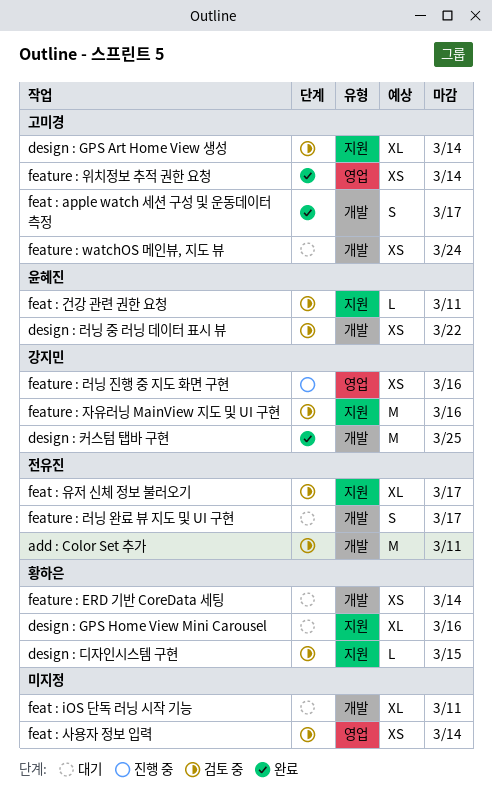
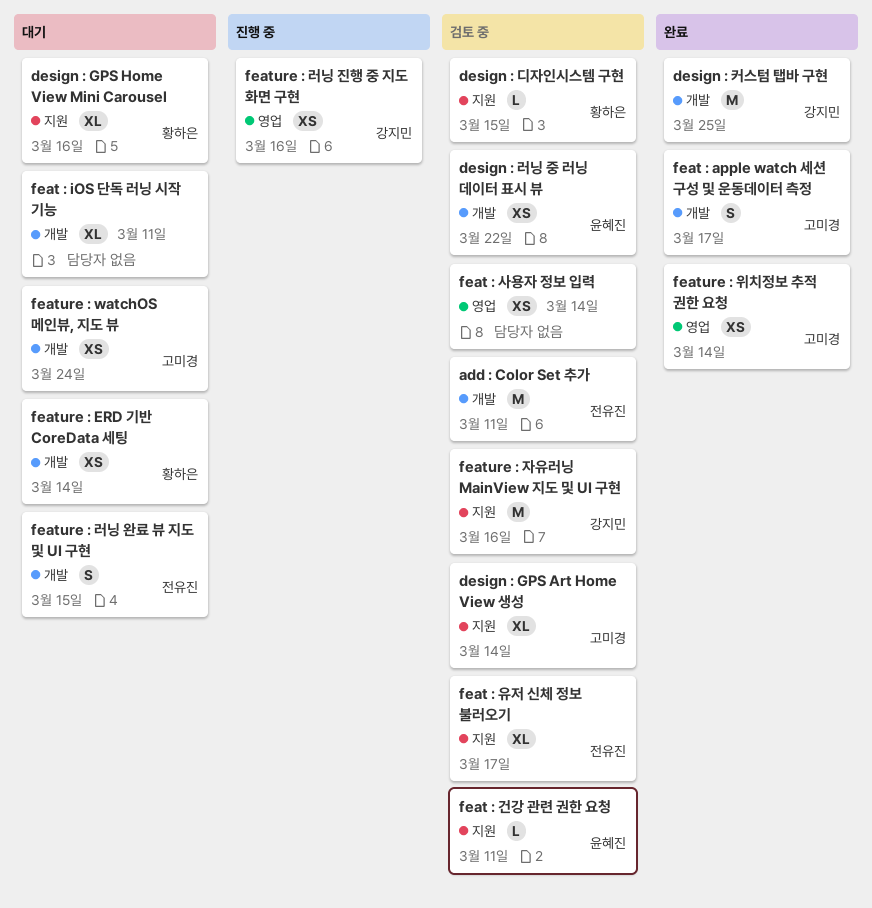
feature : 러닝 완료 뷰 지도 및 UI 구현, due: Mar 17 -> Mar 15

